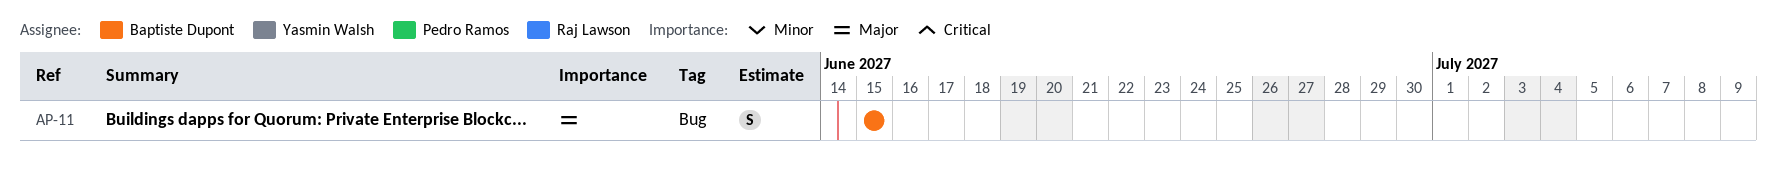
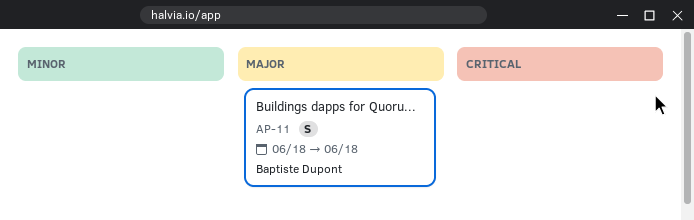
AP-11, start: Jun 15 -> Jun 18
AP-11, due: Jun 15 -> Jun 18

